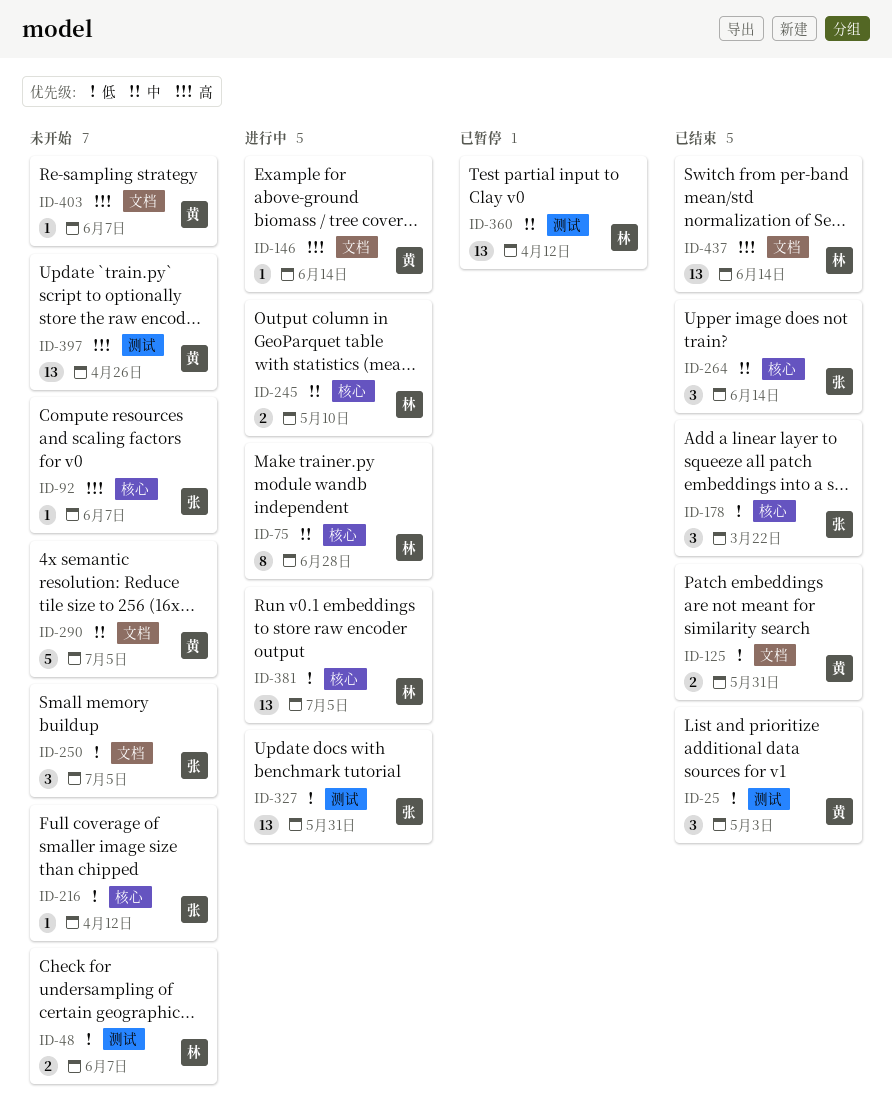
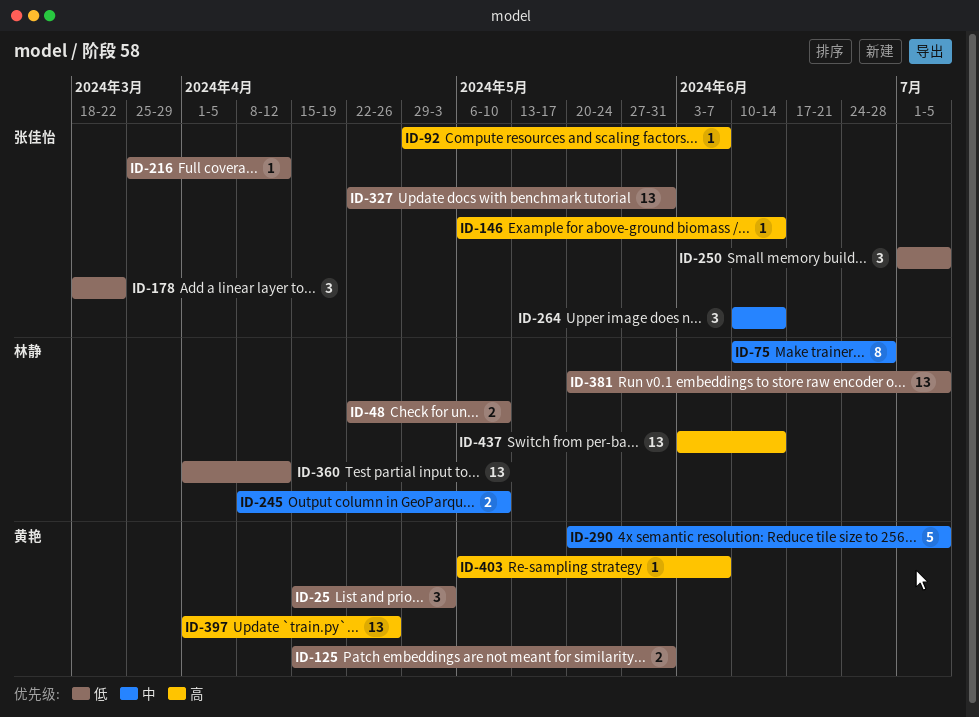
ID-48, due: Jun 7 -> May 10
ID-146, owner: 黄艳 -> 张佳怡
ID-360, priority: 中 -> 低

